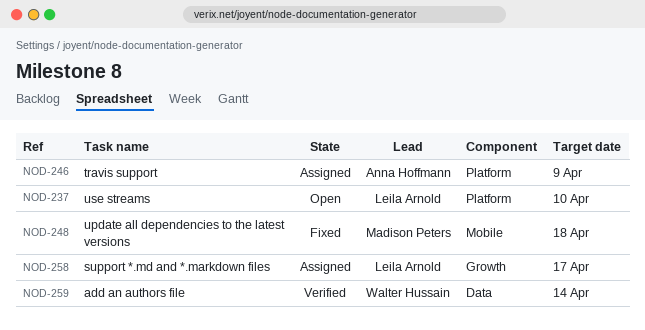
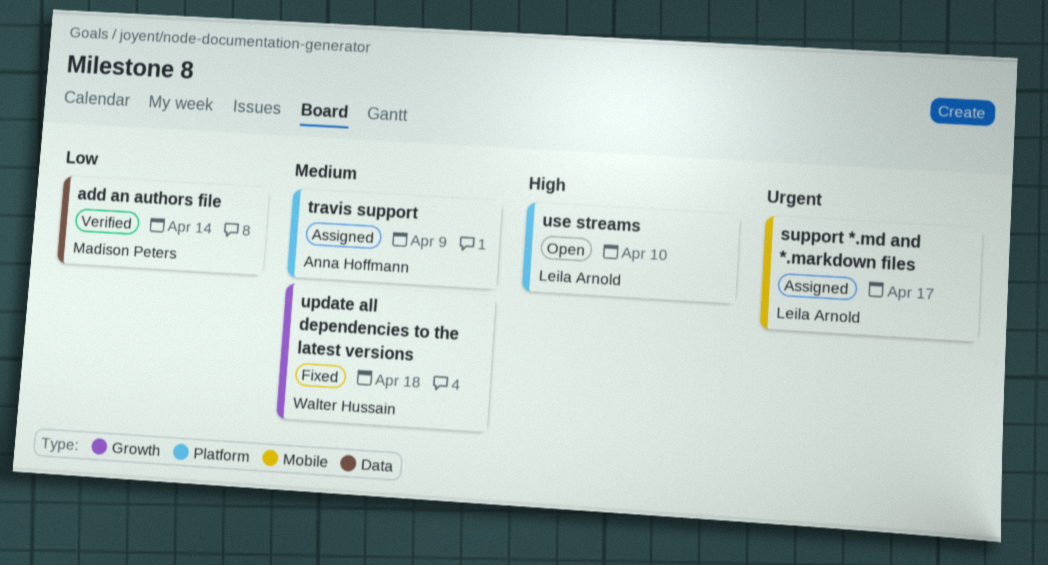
add an authors file, owner: Walter Hussain -> Madison Peters
support *.md and *.markdown files, label: Growth -> Mobile
update all dependencies to the latest versions, owner: Madison Peters -> Walter Hussain
update all dependencies to the latest versions, label: Mobile -> Growth

